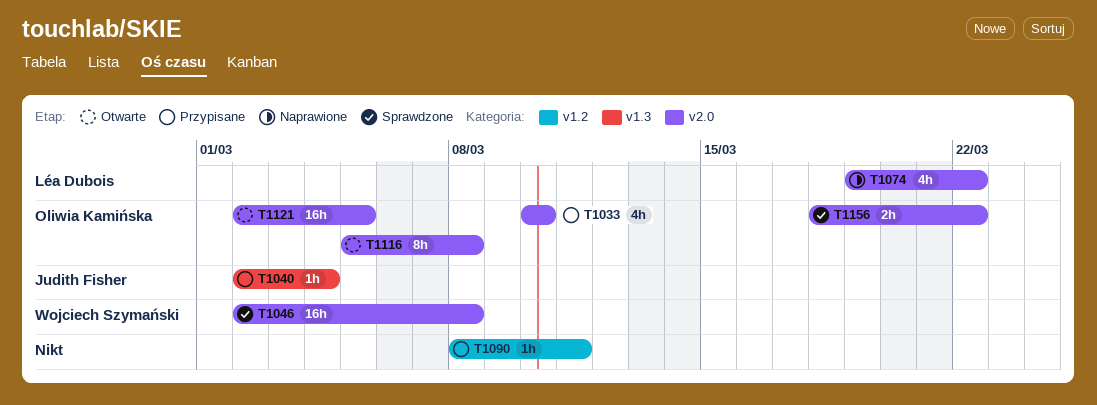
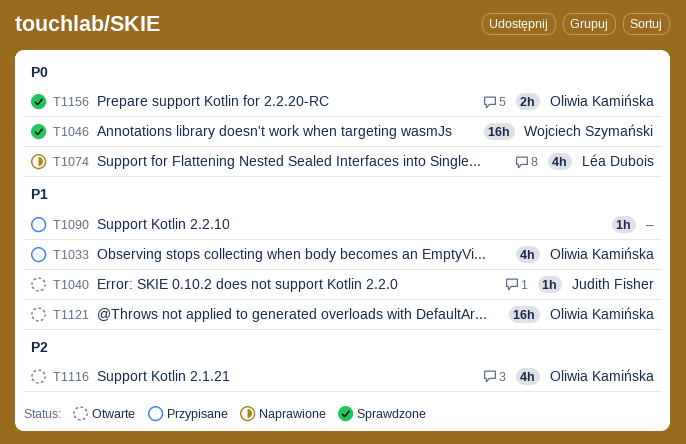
T1040, status: Przypisane -> Otwarte
T1116, estimate: 8h -> 4h

